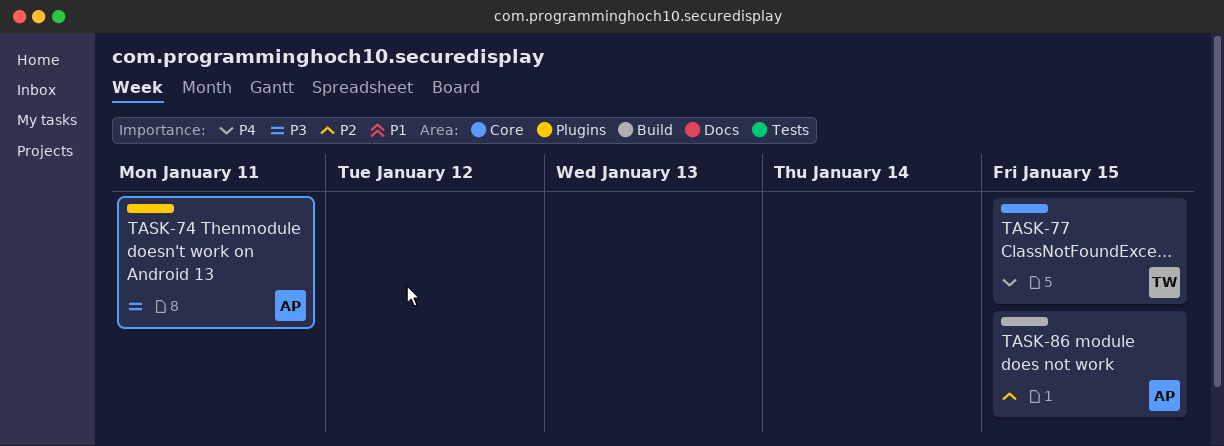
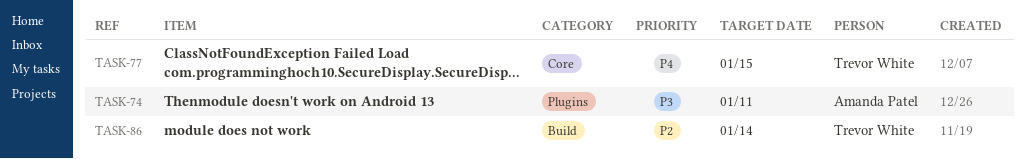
TASK-86, owner: Amanda Patel -> Trevor White
TASK-86, due: Jan 15 -> Jan 14

